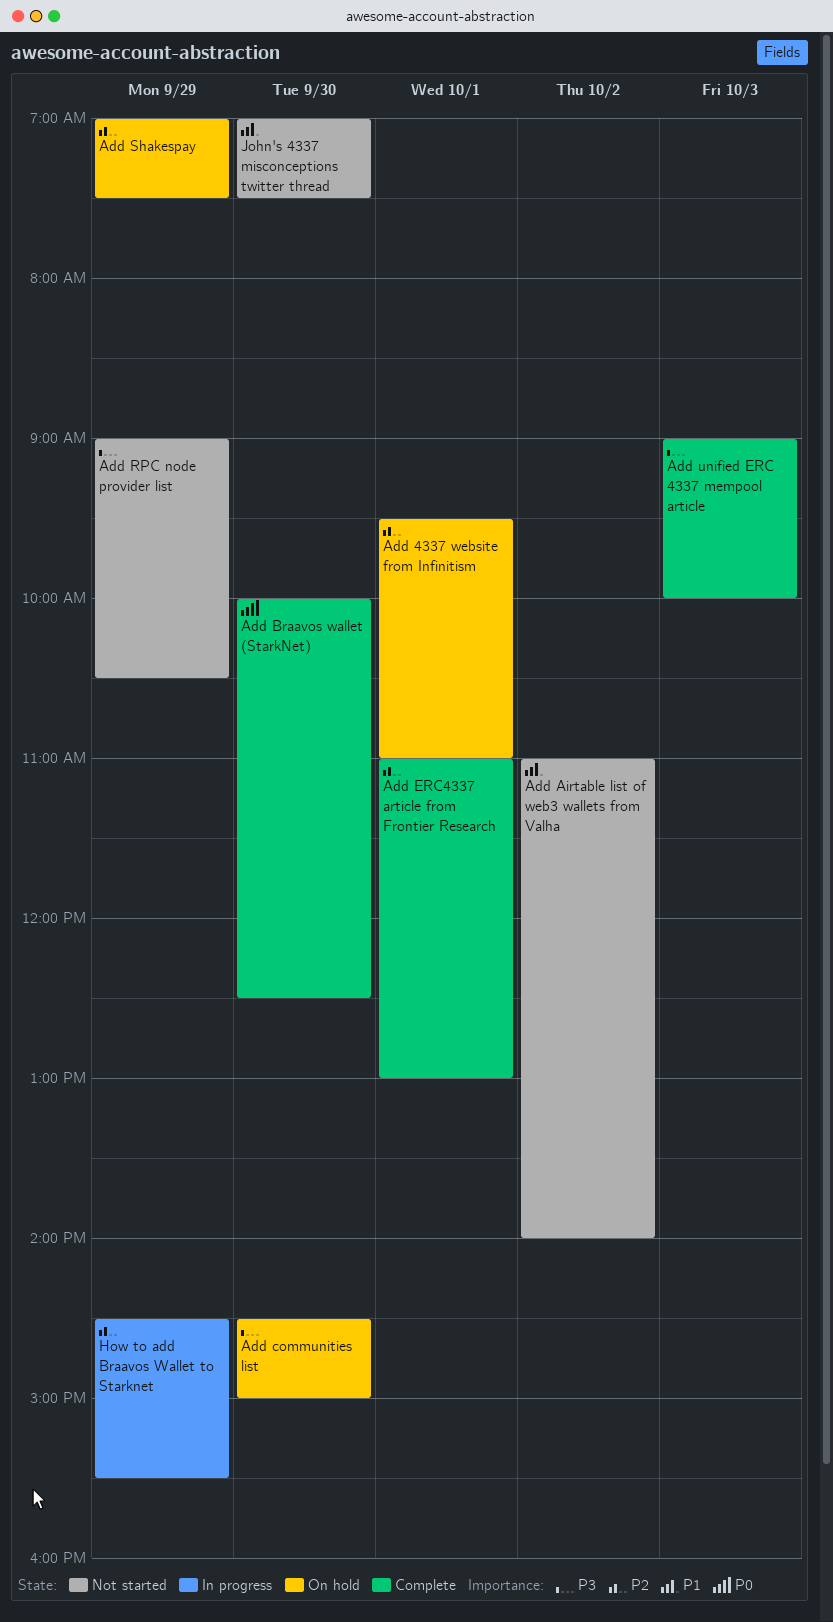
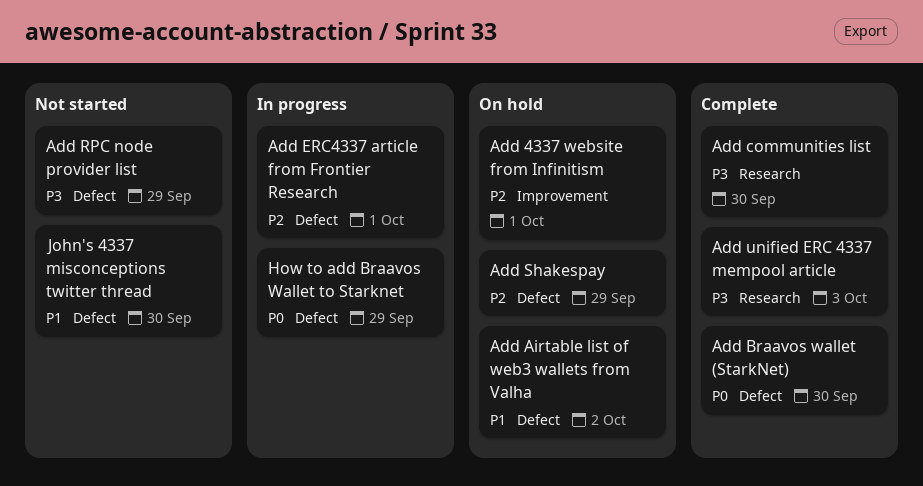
Add Airtable list of web3 wallets from Valha, status: Not started -> On hold
Add communities list, status: On hold -> Complete
Add ERC4337 article from Frontier Research, status: Complete -> In progress
How to add Braavos Wallet to Starknet, priority: P2 -> P0

